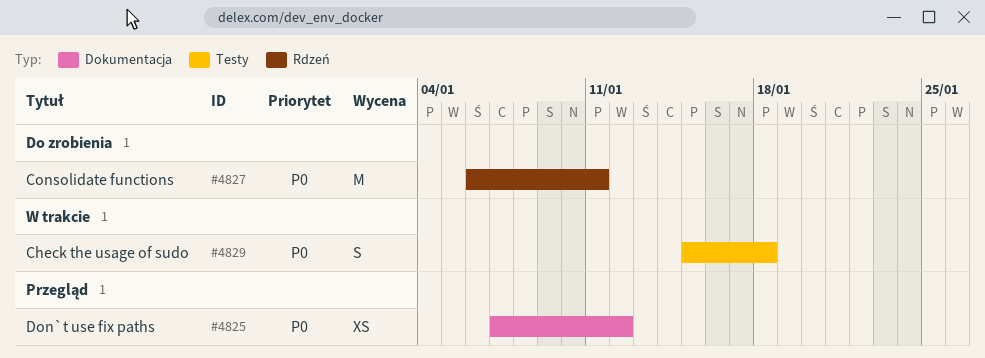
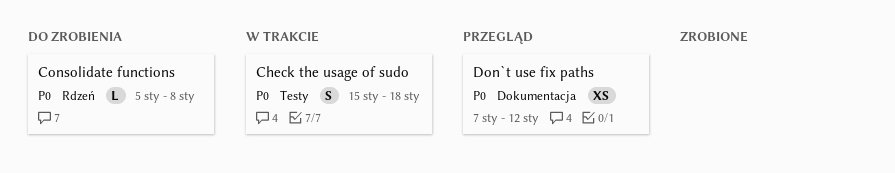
Consolidate functions, estimate: M -> L
Consolidate functions, start: Jan 6 -> Jan 5
Consolidate functions, due: Jan 11 -> Jan 8

